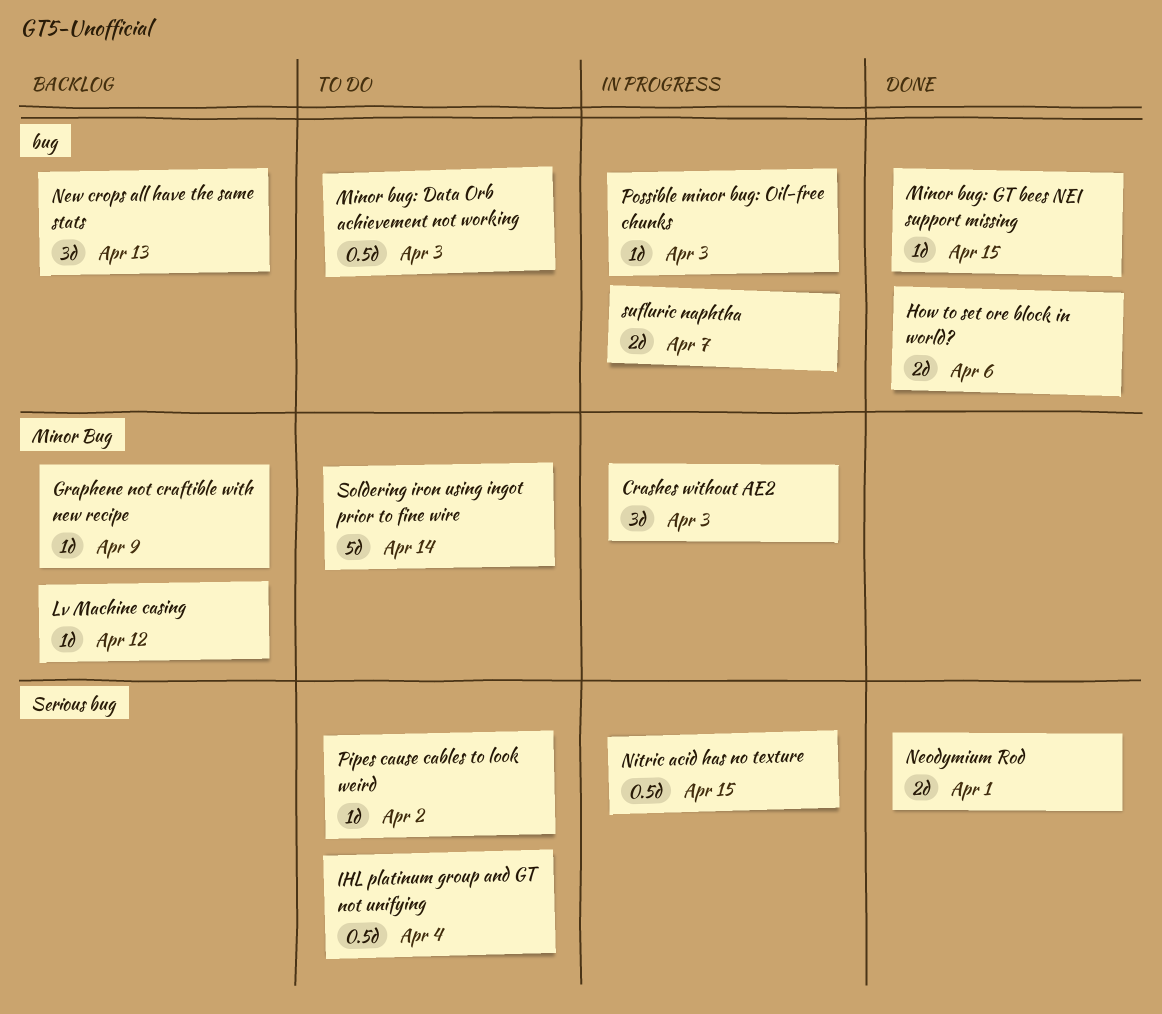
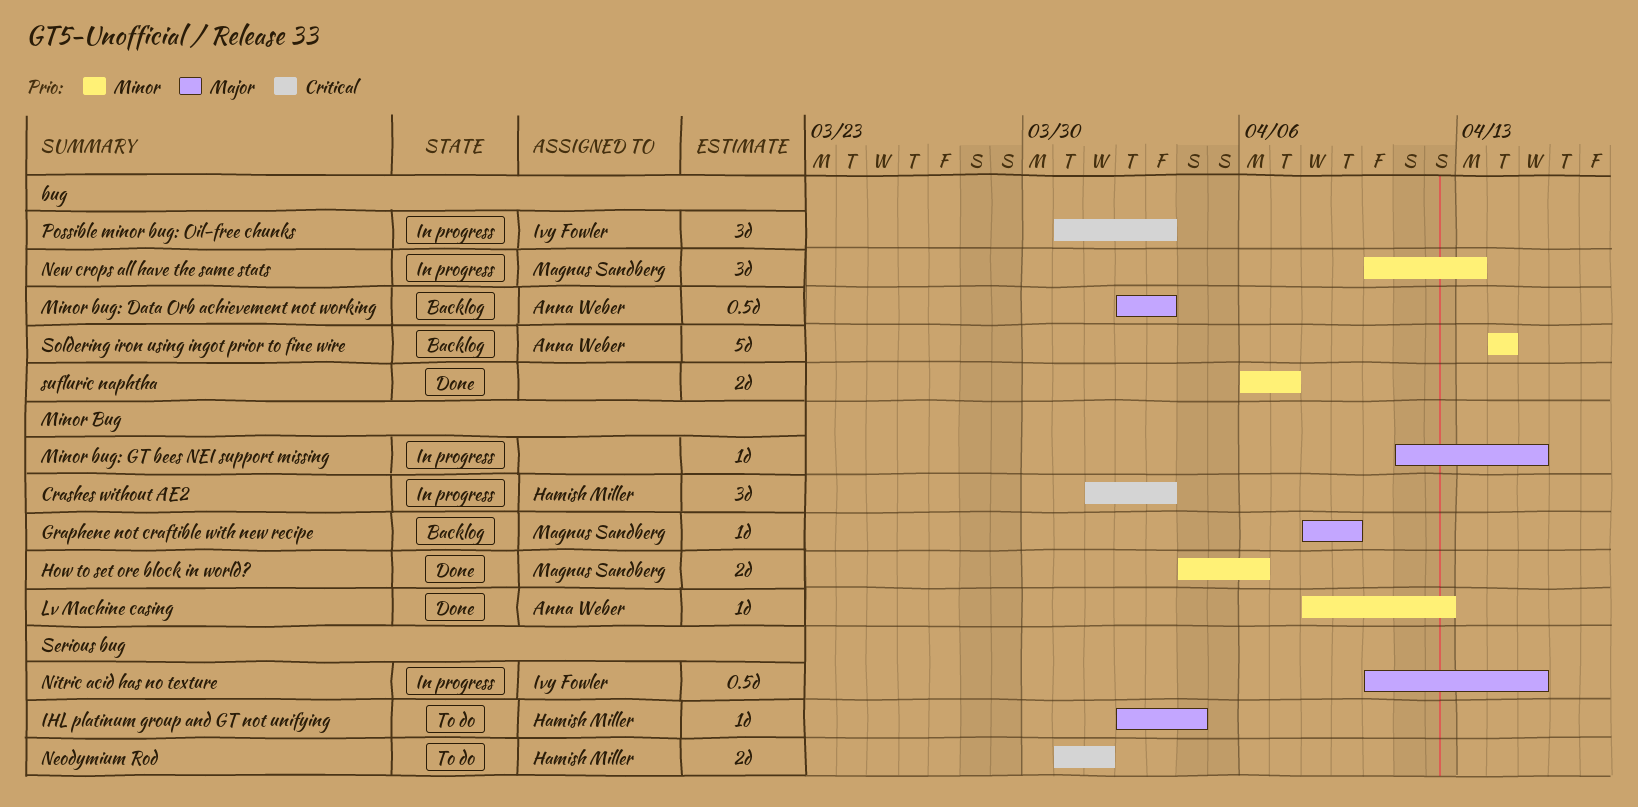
How to set ore block in world?, label: bug -> Minor Bug
IHL platinum group and GT not unifying, estimate: 0.5d -> 1d
Lv Machine casing, status: Backlog -> Done
Minor bug: Data Orb achievement not working, status: To do -> Backlog
Minor bug: GT bees NEI support missing, status: Done -> In progress
Minor bug: GT bees NEI support missing, label: bug -> Minor Bug
Neodymium Rod, status: Done -> To do
New crops all have the same stats, status: Backlog -> In progress
Pipes cause cables to look weird: present -> none
Possible minor bug: Oil-free chunks, estimate: 1d -> 3d
Soldering iron using ingot prior to fine wire, status: To do -> Backlog
Soldering iron using ingot prior to fine wire, label: Minor Bug -> bug
sufluric naphtha, status: In progress -> Done

